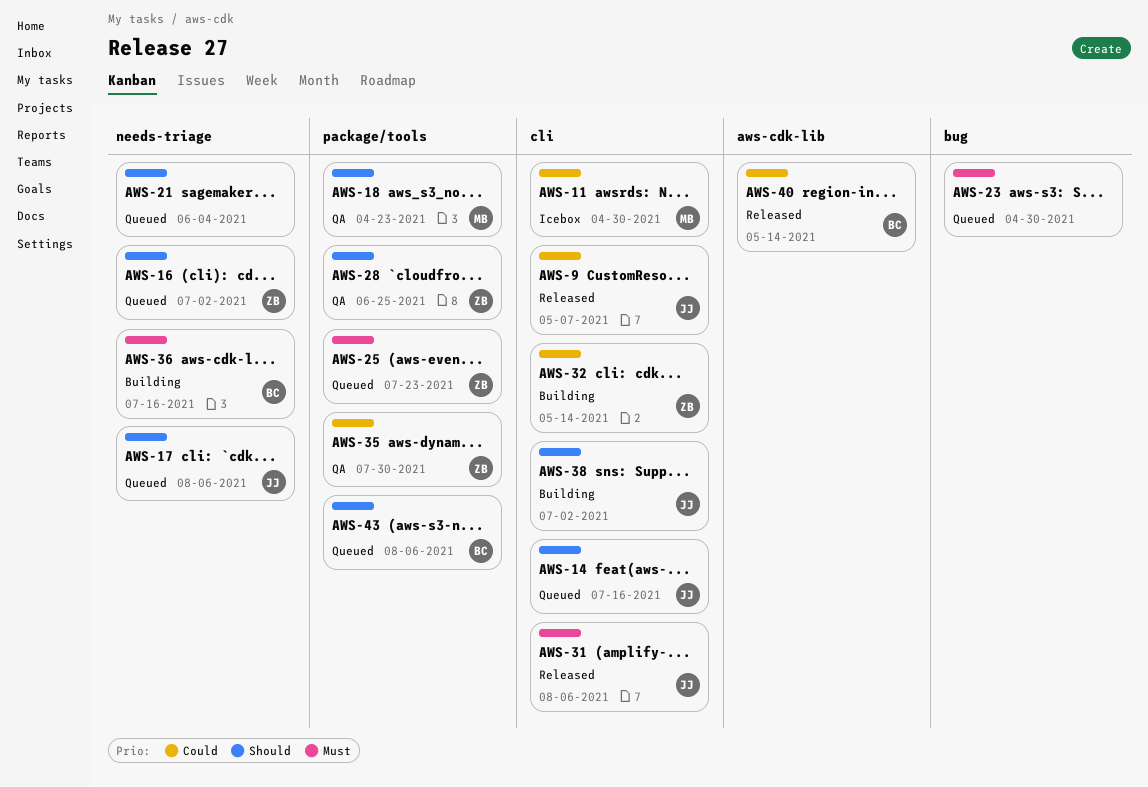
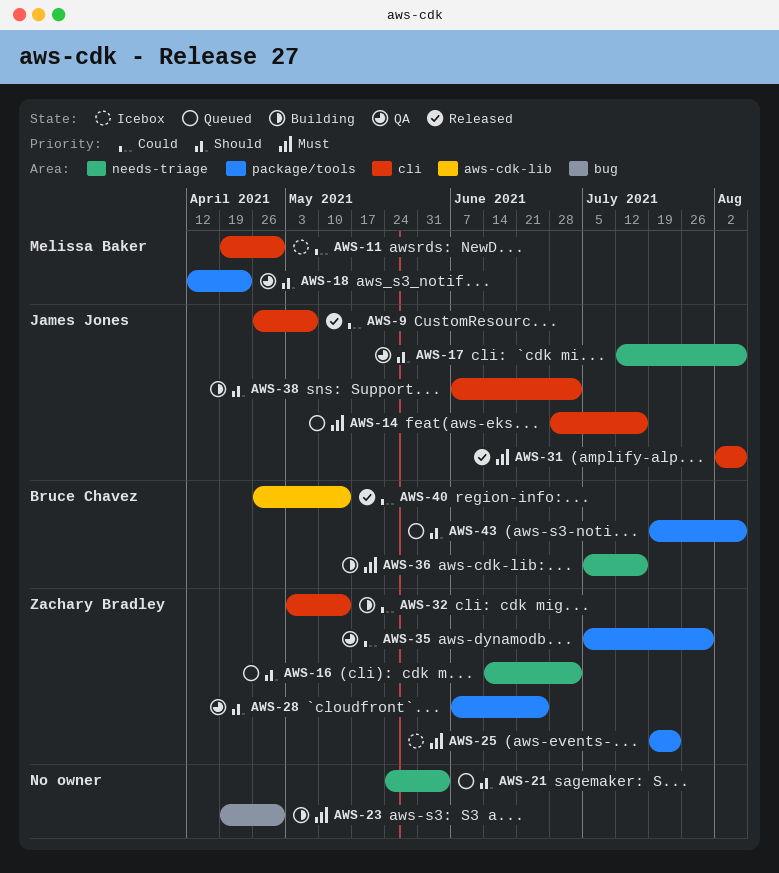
AWS-14, priority: Should -> Must
AWS-17, status: Queued -> QA
AWS-23, status: Queued -> Building
AWS-25, status: Queued -> Icebox

